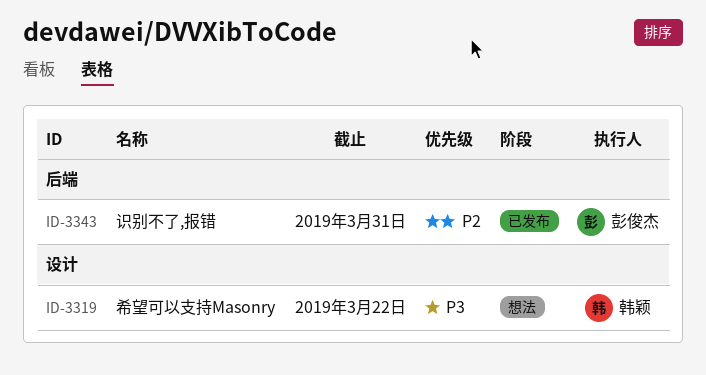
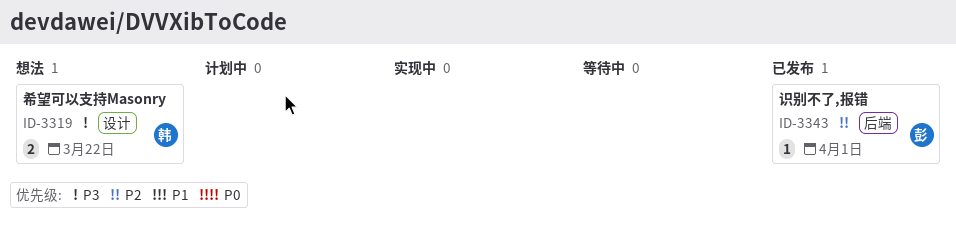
ID-3343, due: Mar 31 -> Apr 1

